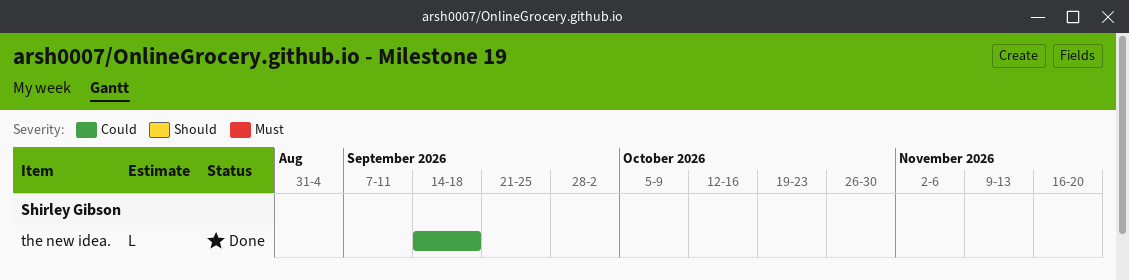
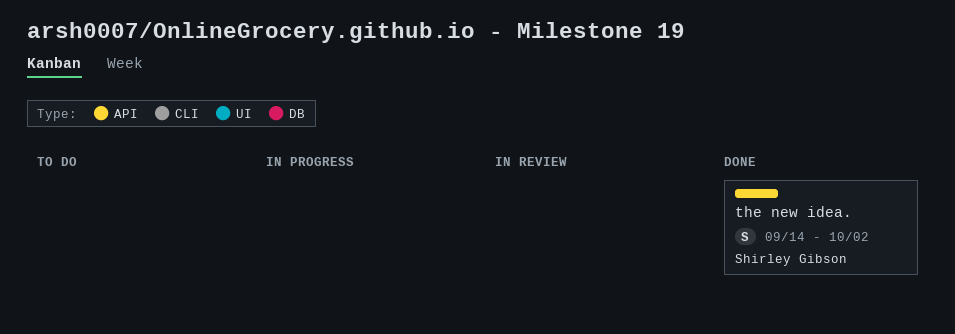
the new idea., estimate: L -> S
the new idea., due: Sep 18 -> Oct 2

